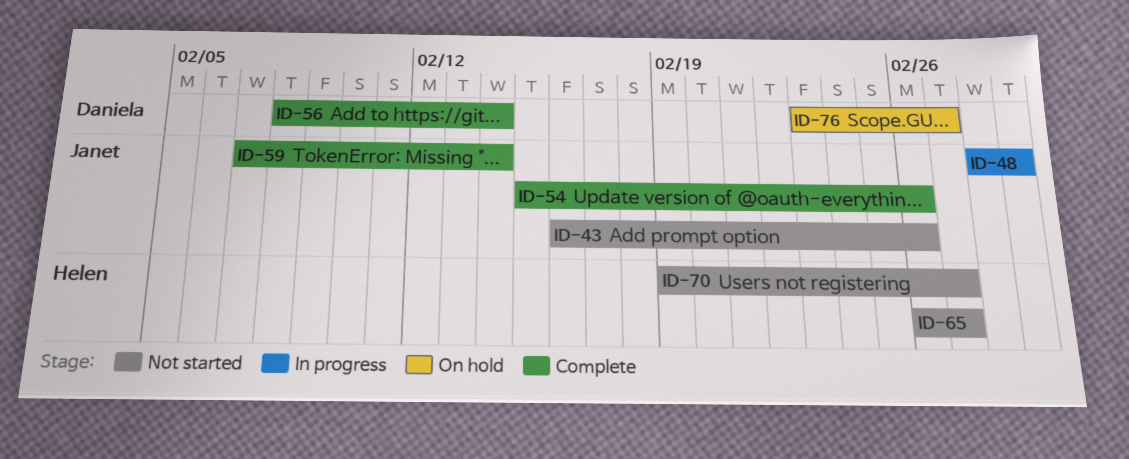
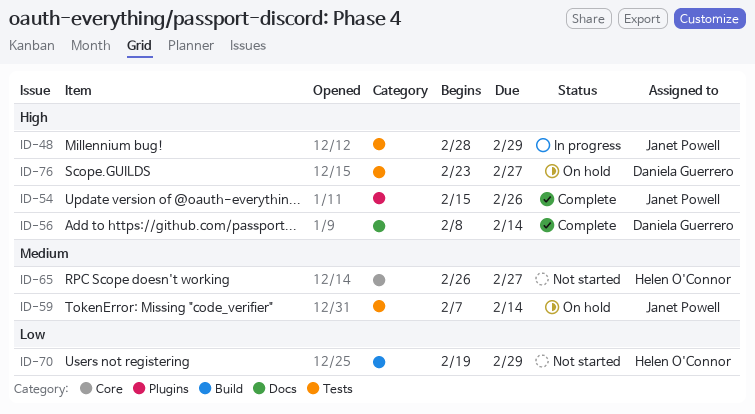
ID-43: present -> none
ID-59, status: Complete -> On hold
ID-70, due: Feb 27 -> Feb 29

